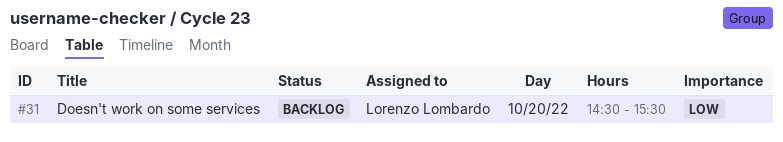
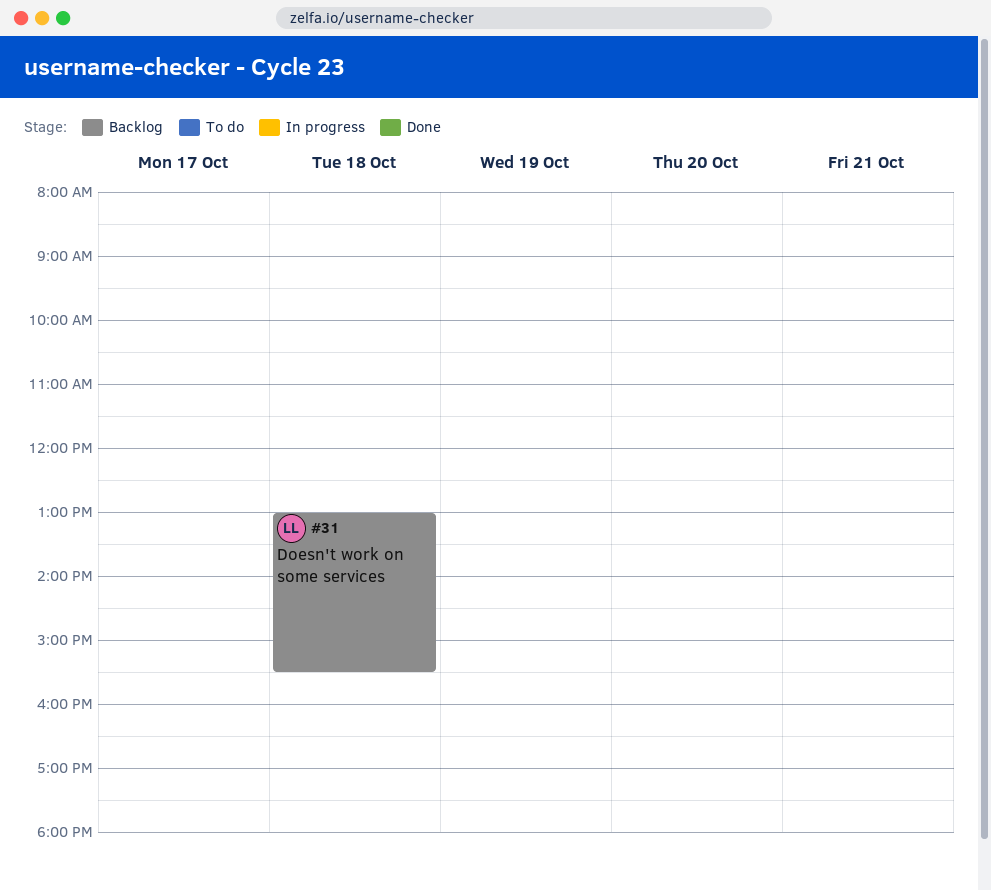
#31, day: Oct 20 -> Oct 18
#31, begins: 14:30 -> 13:00

